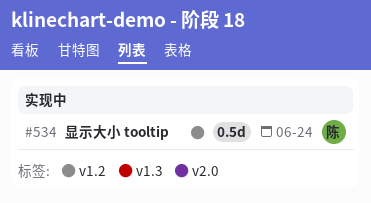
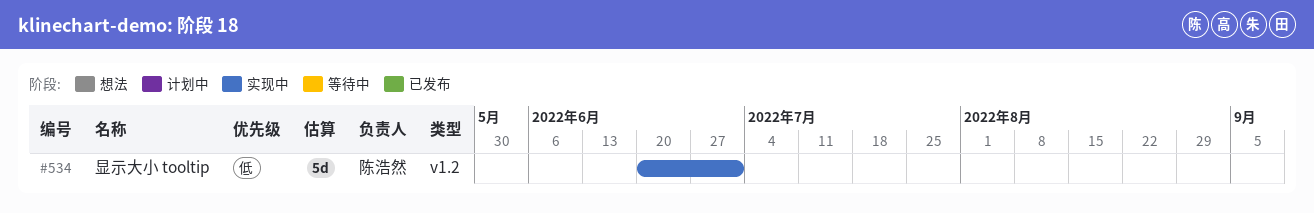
#534, estimate: 0.5d -> 5d
#534, due: Jun 24 -> Jul 1

